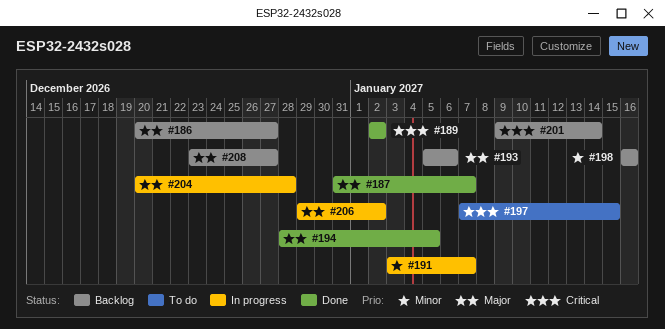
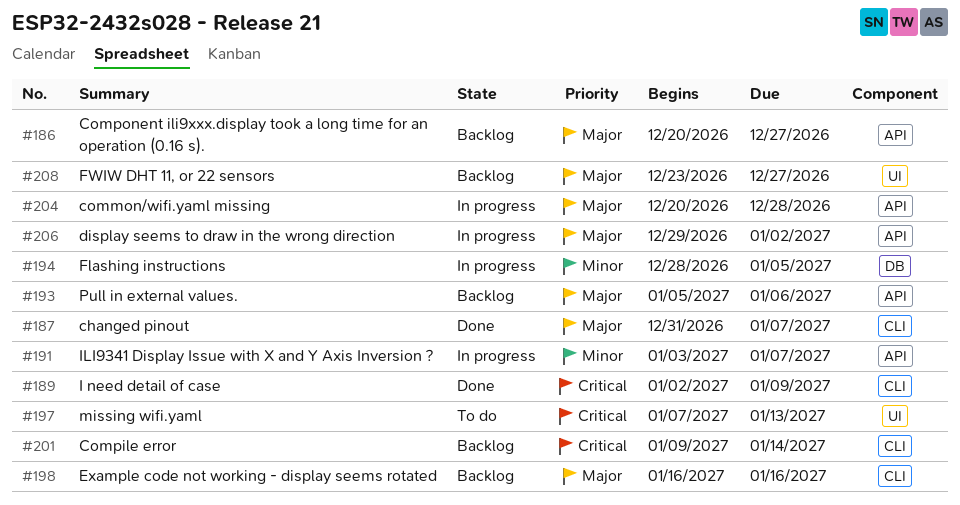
#189, due: Jan 2 -> Jan 9
#194, status: Done -> In progress
#194, priority: Major -> Minor
#197, due: Jan 15 -> Jan 13
#198, priority: Minor -> Major

